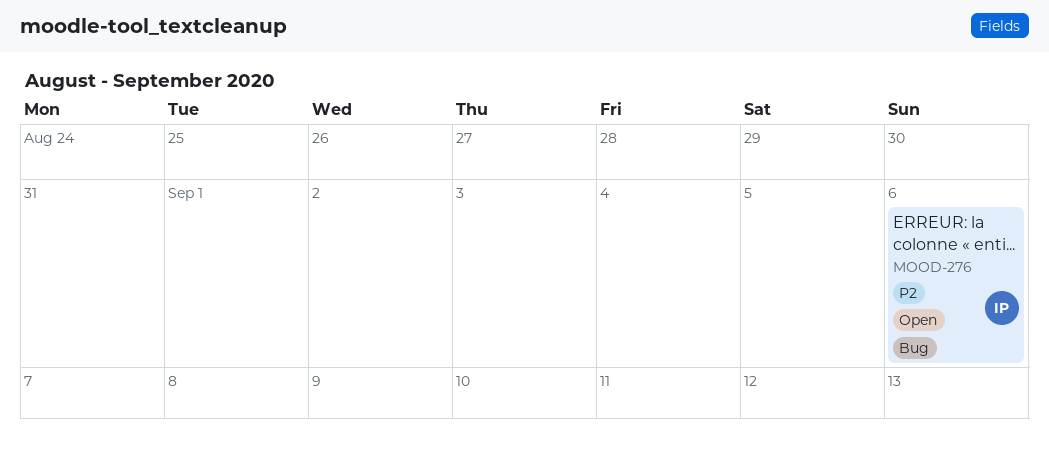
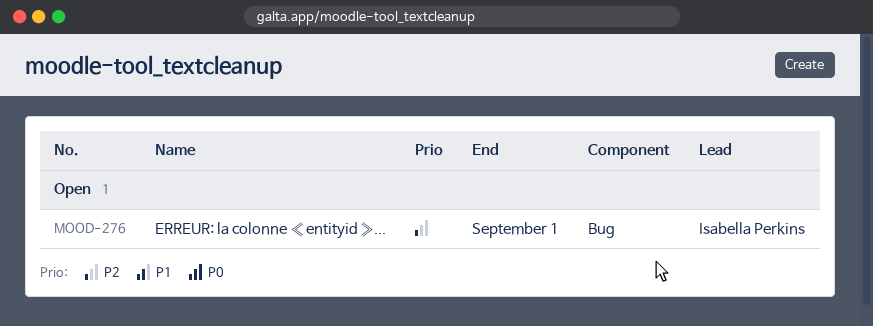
MOOD-276, due: Sep 6 -> Sep 1

